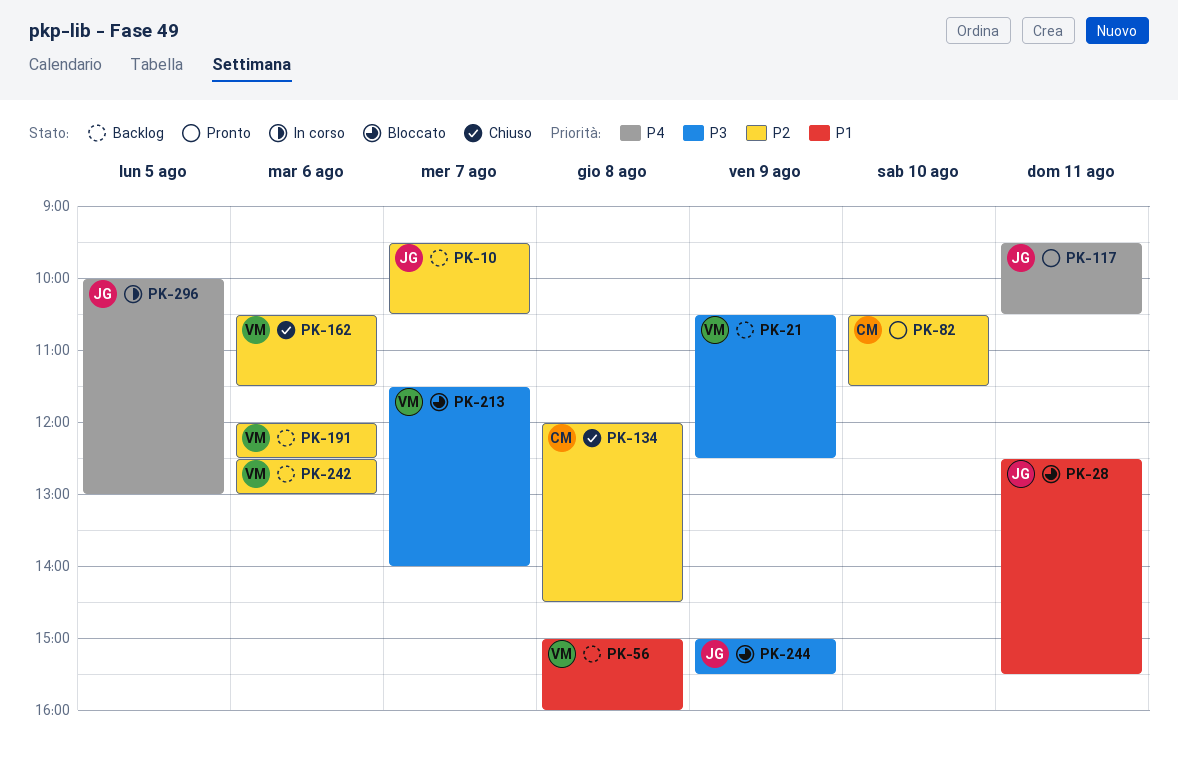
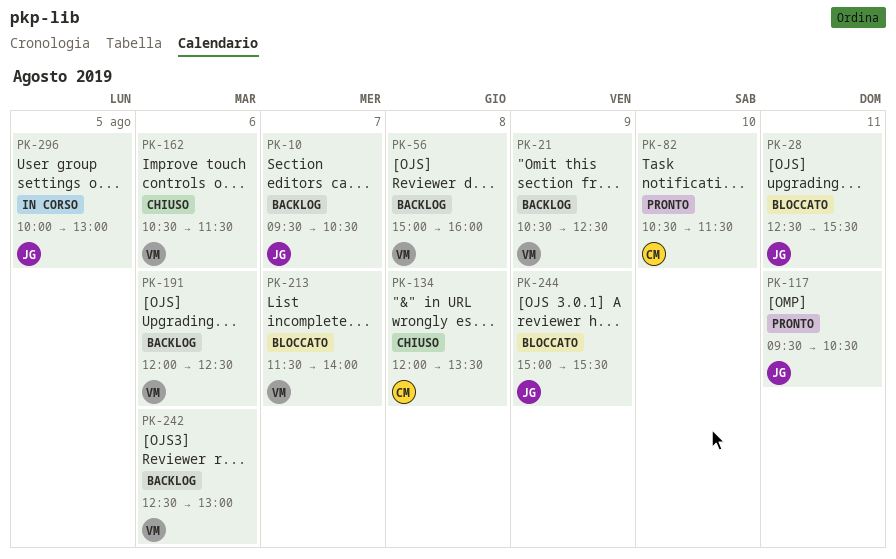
PK-134, ends: 14:30 -> 13:30

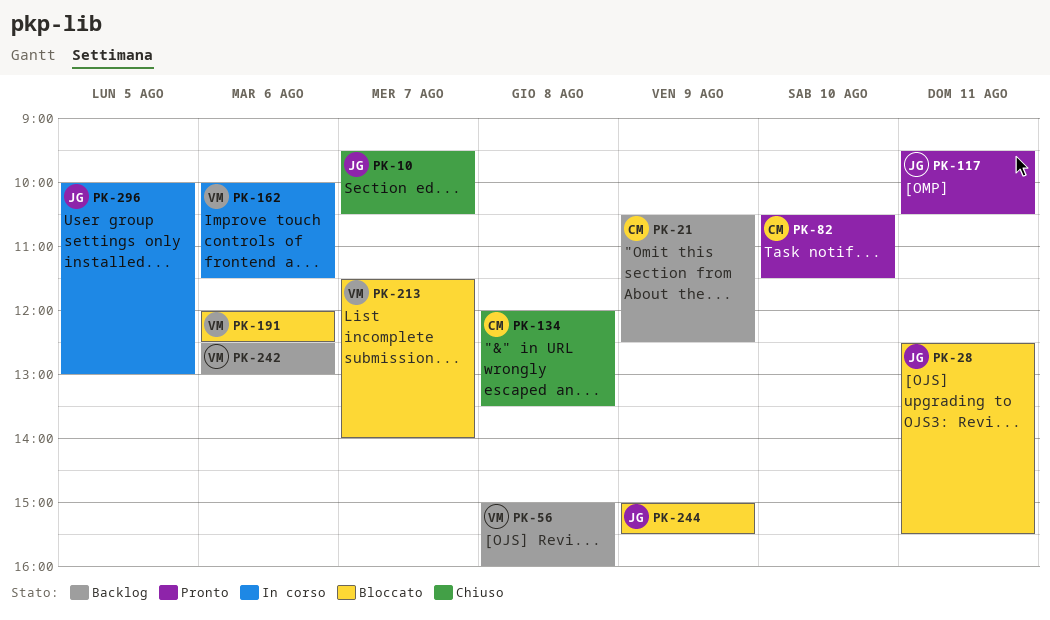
PK-10, status: Backlog -> Chiuso
PK-21, owner: VM -> CM
PK-162, status: Chiuso -> In corso
PK-162, begins: 10:30 -> 10:00
PK-191, status: Backlog -> Bloccato

